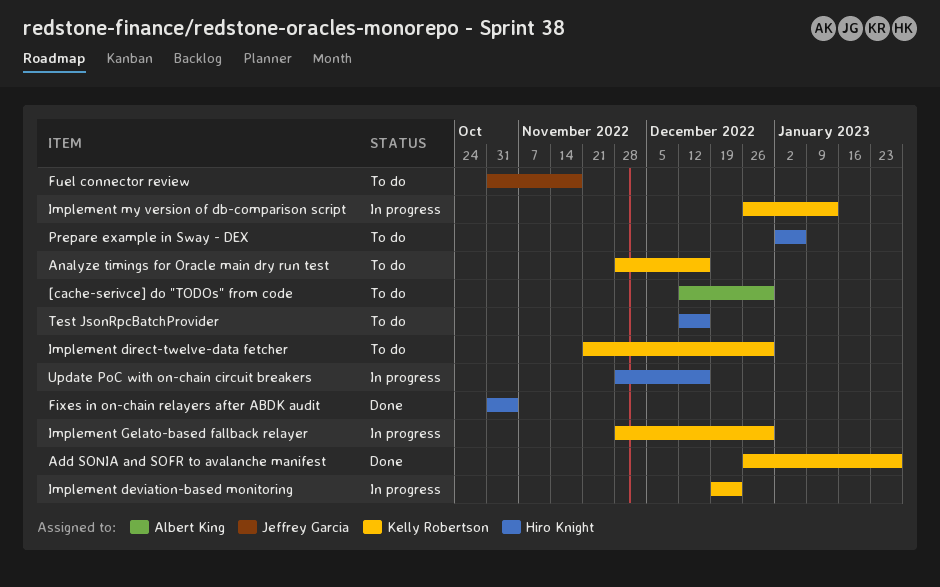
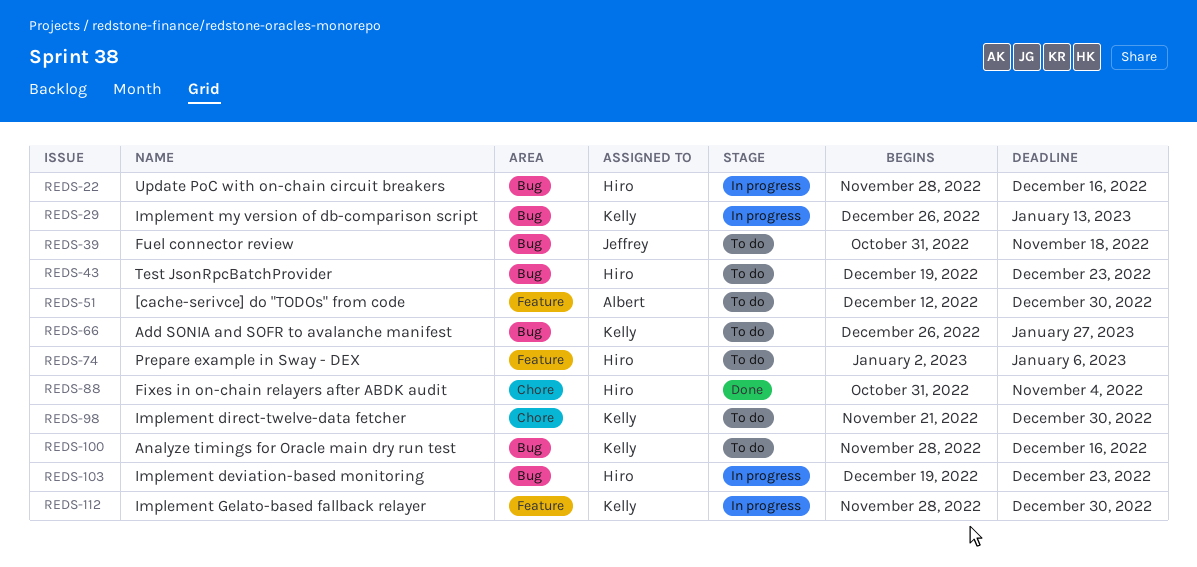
Add SONIA and SOFR to avalanche manifest, status: Done -> To do
Implement deviation-based monitoring, owner: Kelly Robertson -> Hiro Knight
Test JsonRpcBatchProvider, start: Dec 12 -> Dec 19
Test JsonRpcBatchProvider, due: Dec 16 -> Dec 23

